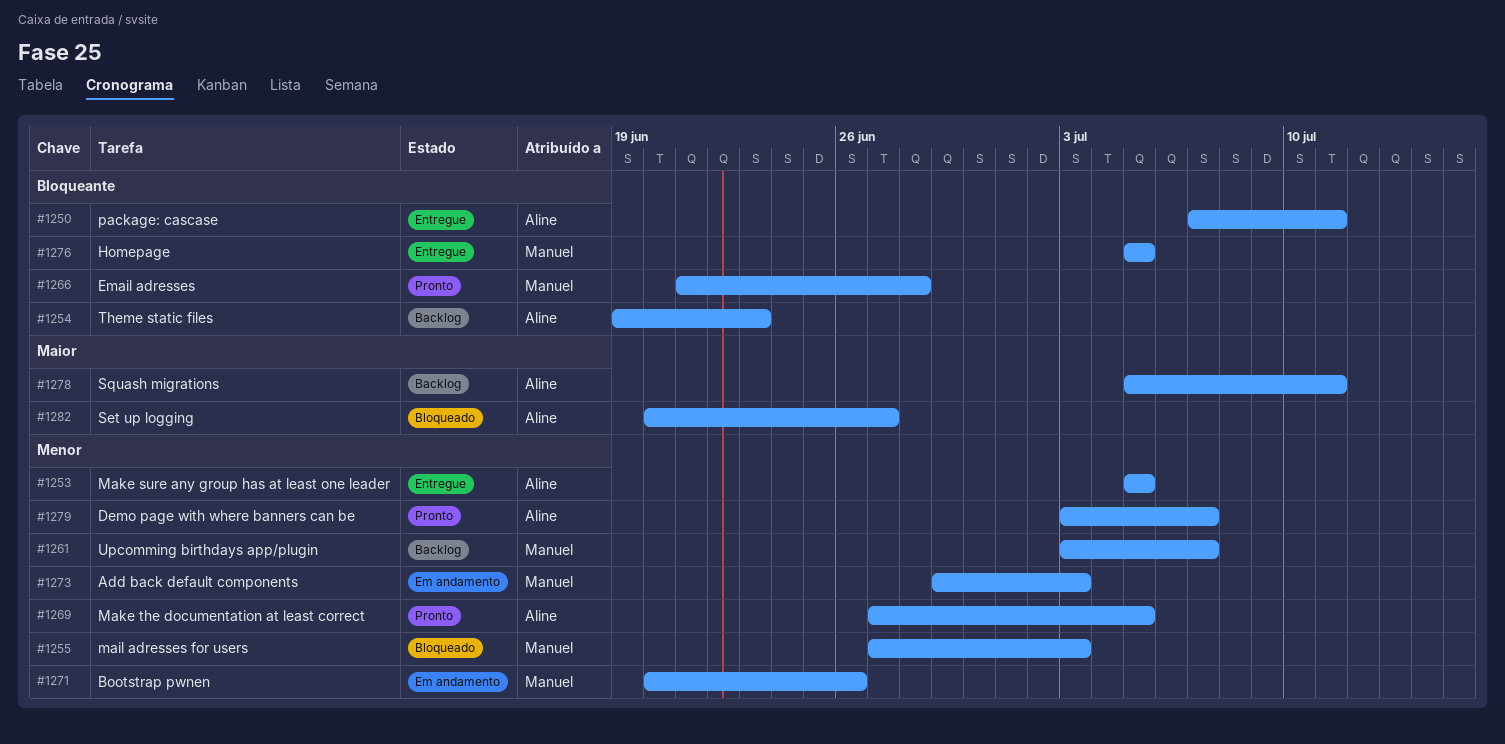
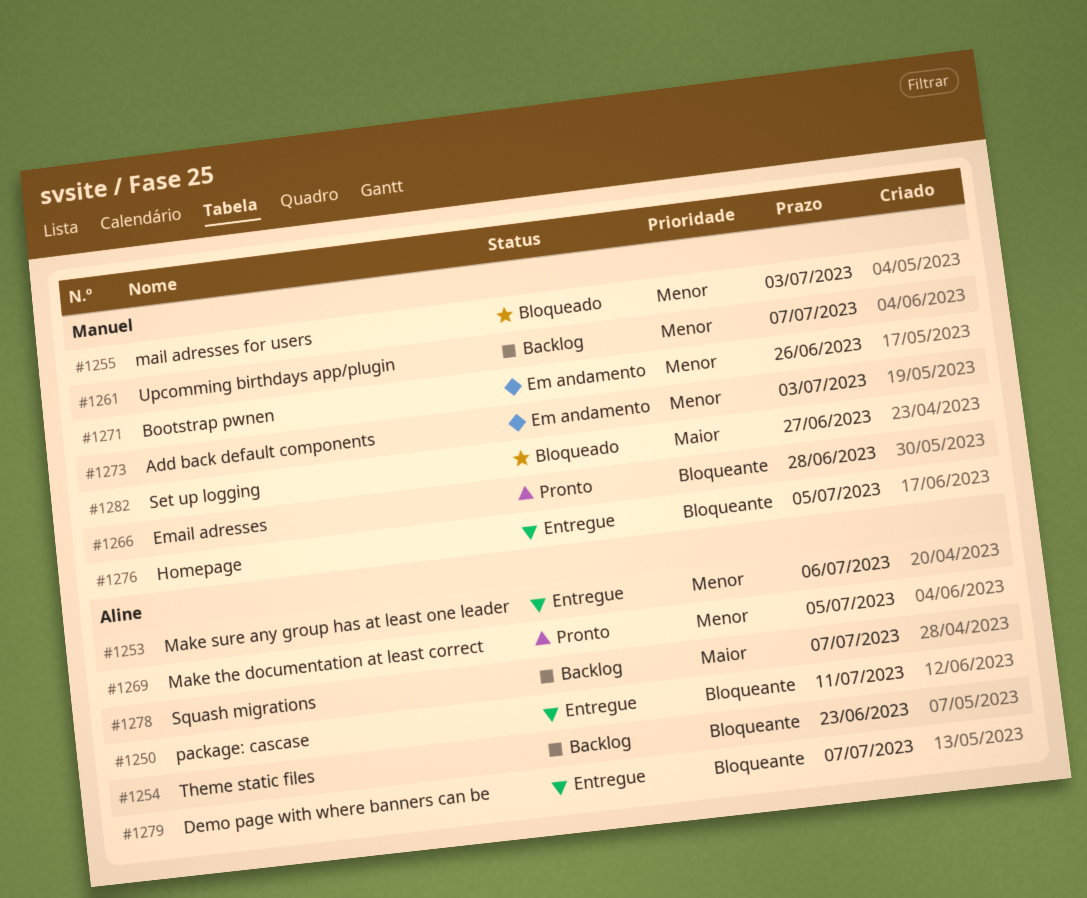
#1253, due: Jul 5 -> Jul 6
#1278, due: Jul 11 -> Jul 7
#1279, status: Pronto -> Entregue
#1279, priority: Menor -> Bloqueante
#1282, owner: Aline -> Manuel

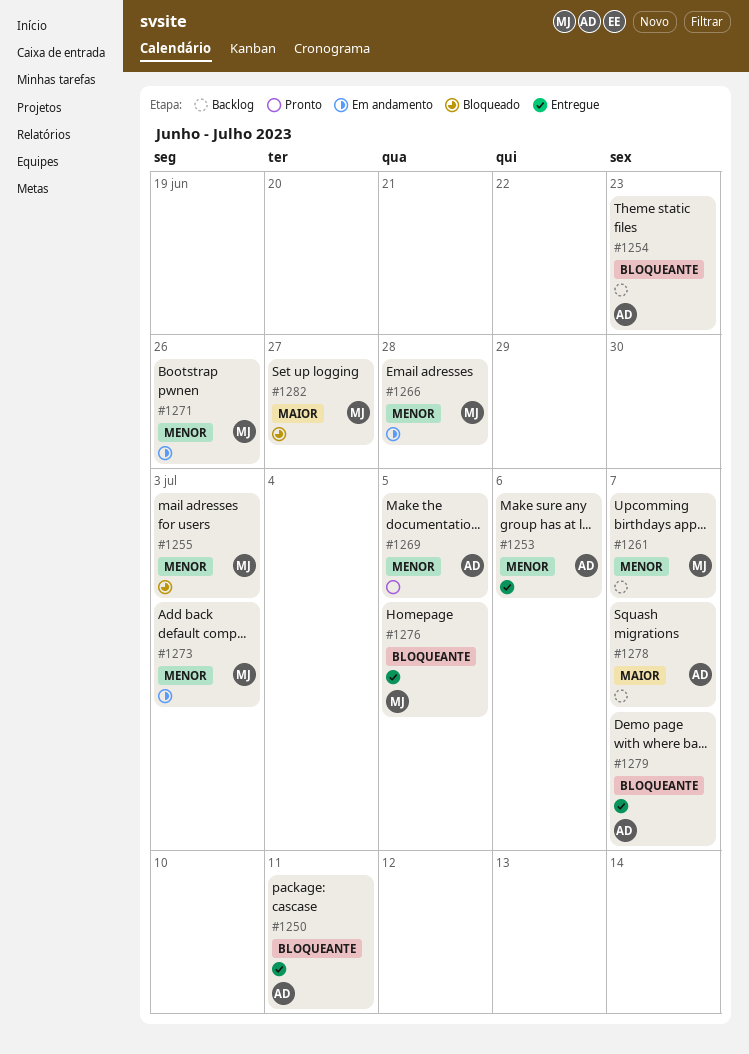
#1266, status: Pronto -> Em andamento
#1266, priority: Bloqueante -> Menor

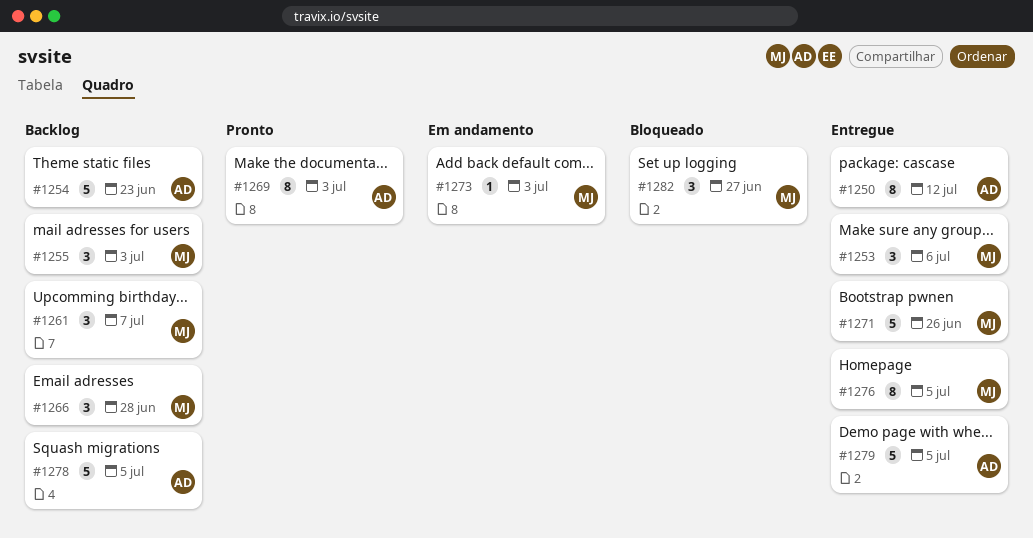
#1250, due: Jul 11 -> Jul 12
#1253, owner: AD -> MJ
#1255, status: Bloqueado -> Backlog
#1266, status: Em andamento -> Backlog
#1269, due: Jul 5 -> Jul 3
#1271, status: Em andamento -> Entregue
#1278, due: Jul 7 -> Jul 5
#1279, due: Jul 7 -> Jul 5

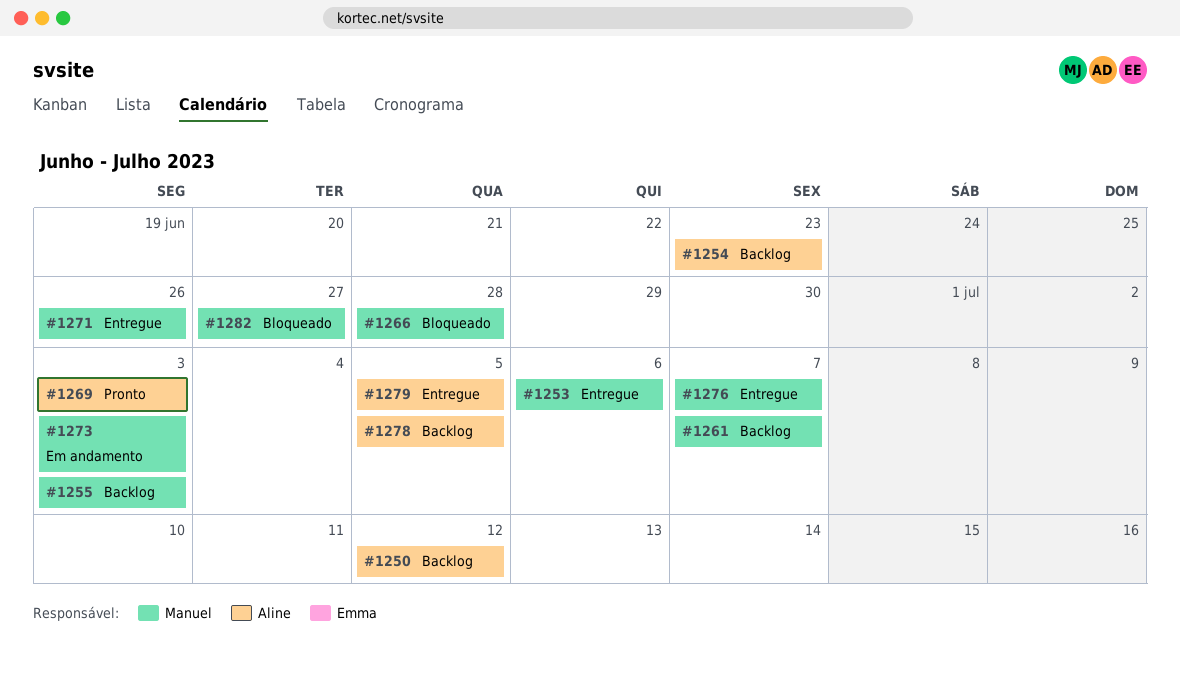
#1250, status: Entregue -> Backlog
#1266, status: Backlog -> Bloqueado
#1276, due: Jul 5 -> Jul 7

